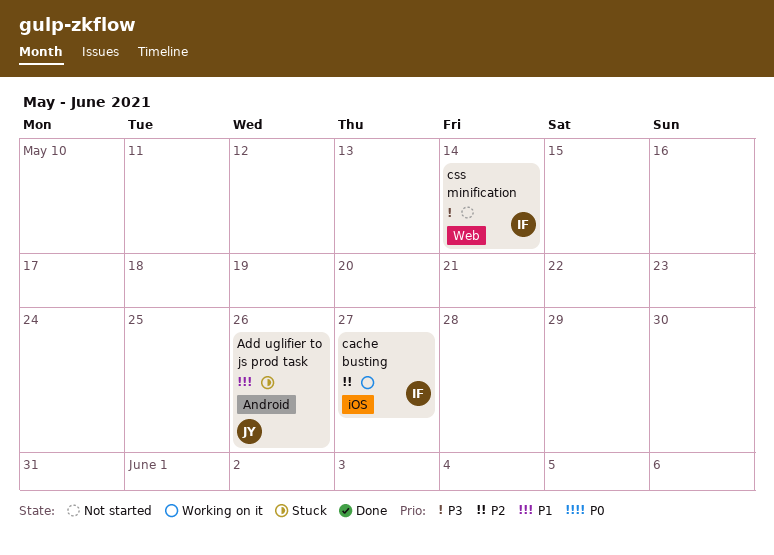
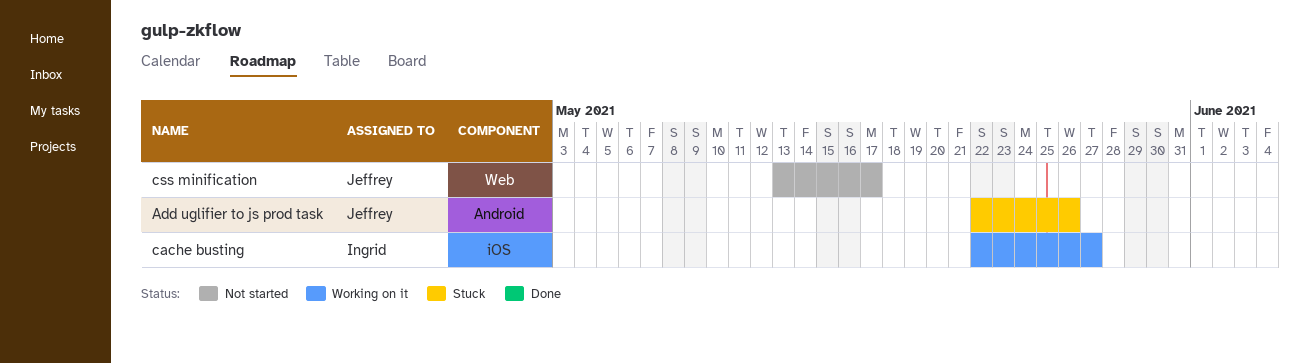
css minification, owner: Ingrid -> Jeffrey
css minification, due: May 14 -> May 17

